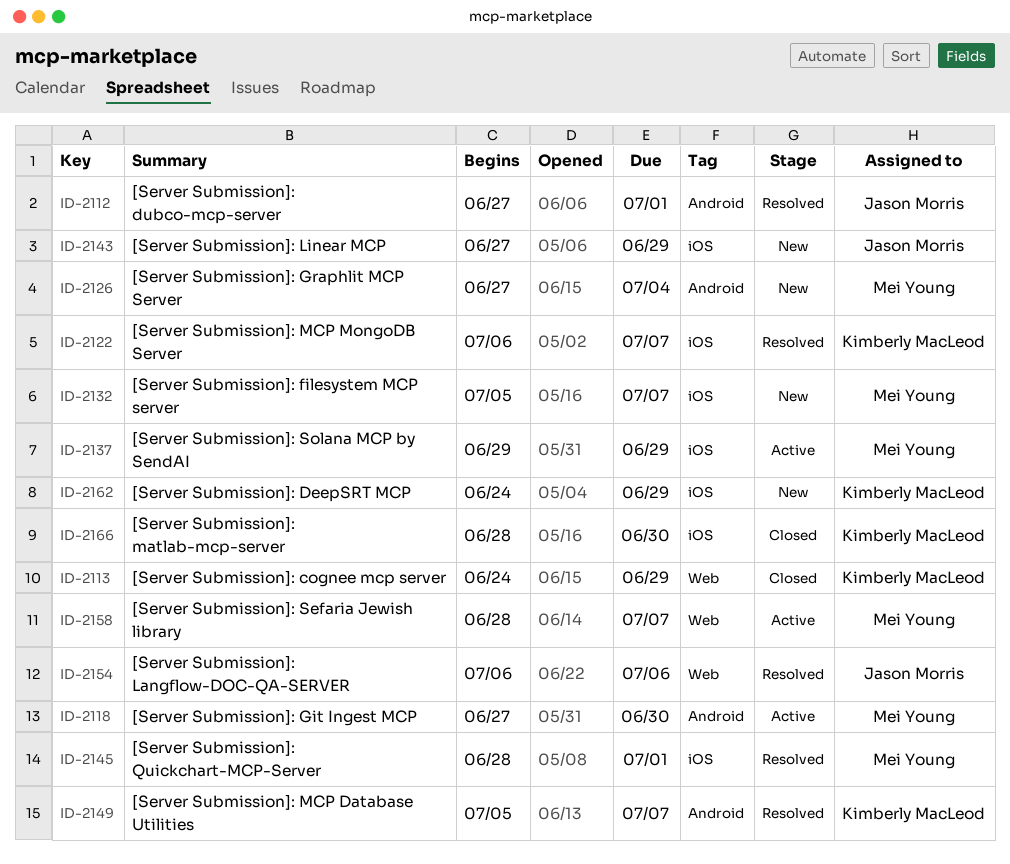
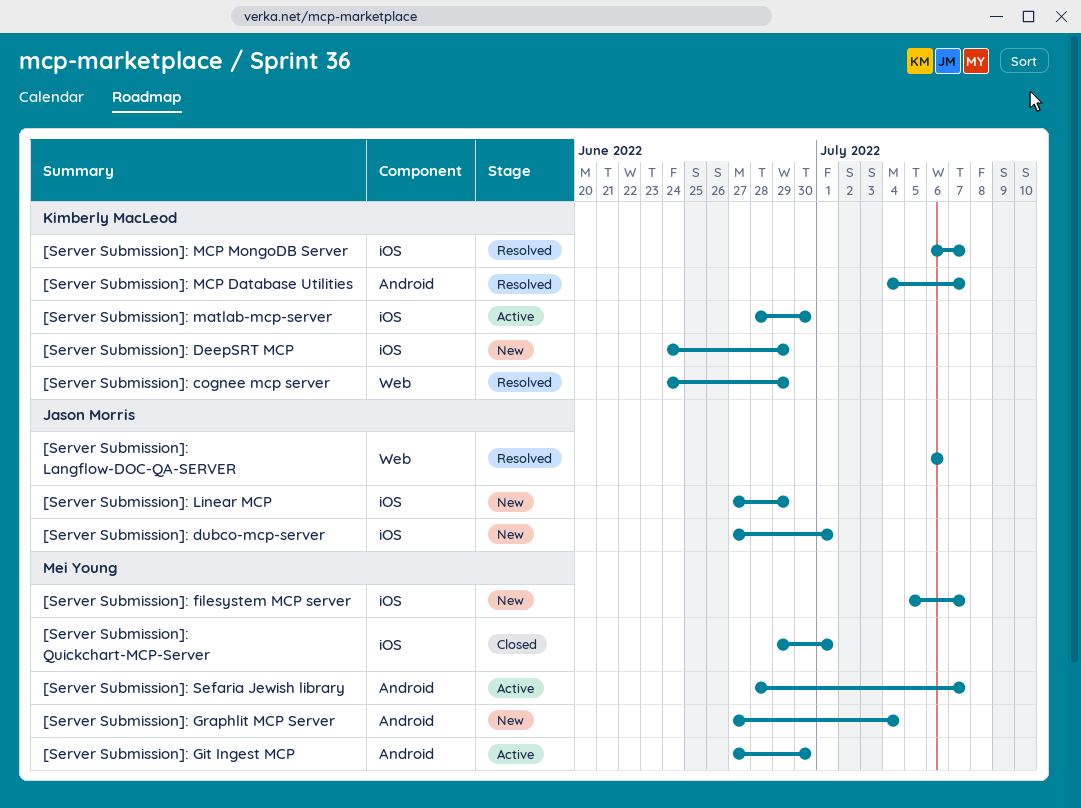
[Server Submission]: cognee mcp server, status: Closed -> Resolved
[Server Submission]: dubco-mcp-server, status: Resolved -> New
[Server Submission]: dubco-mcp-server, label: Android -> iOS
[Server Submission]: matlab-mcp-server, status: Closed -> Active
[Server Submission]: MCP Database Utilities, start: Jul 5 -> Jul 4
[Server Submission]: Quickchart-MCP-Server, status: Resolved -> Closed
[Server Submission]: Quickchart-MCP-Server, start: Jun 28 -> Jun 29
[Server Submission]: Sefaria Jewish library, label: Web -> Android
[Server Submission]: Solana MCP by SendAI: present -> none

